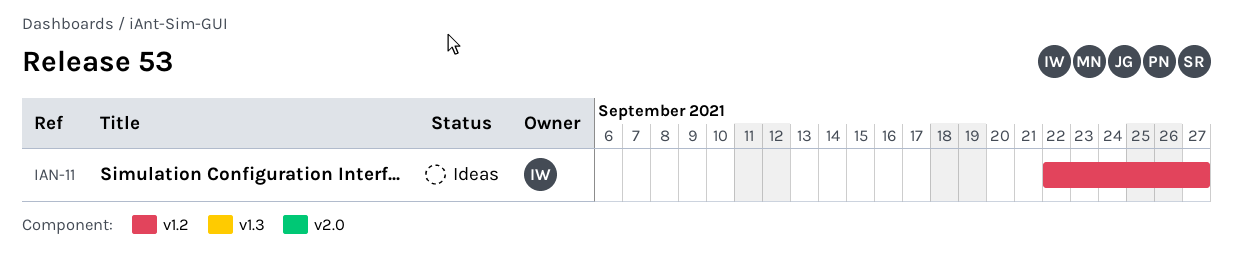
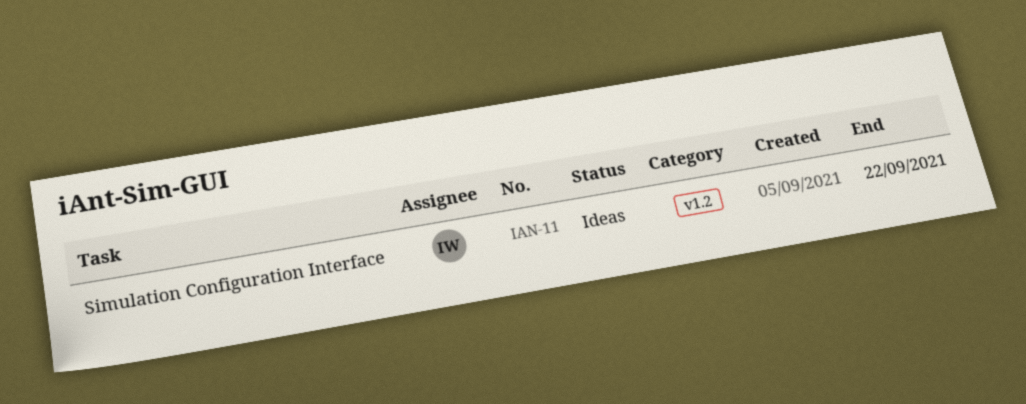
IAN-11, due: Sep 27 -> Sep 22

